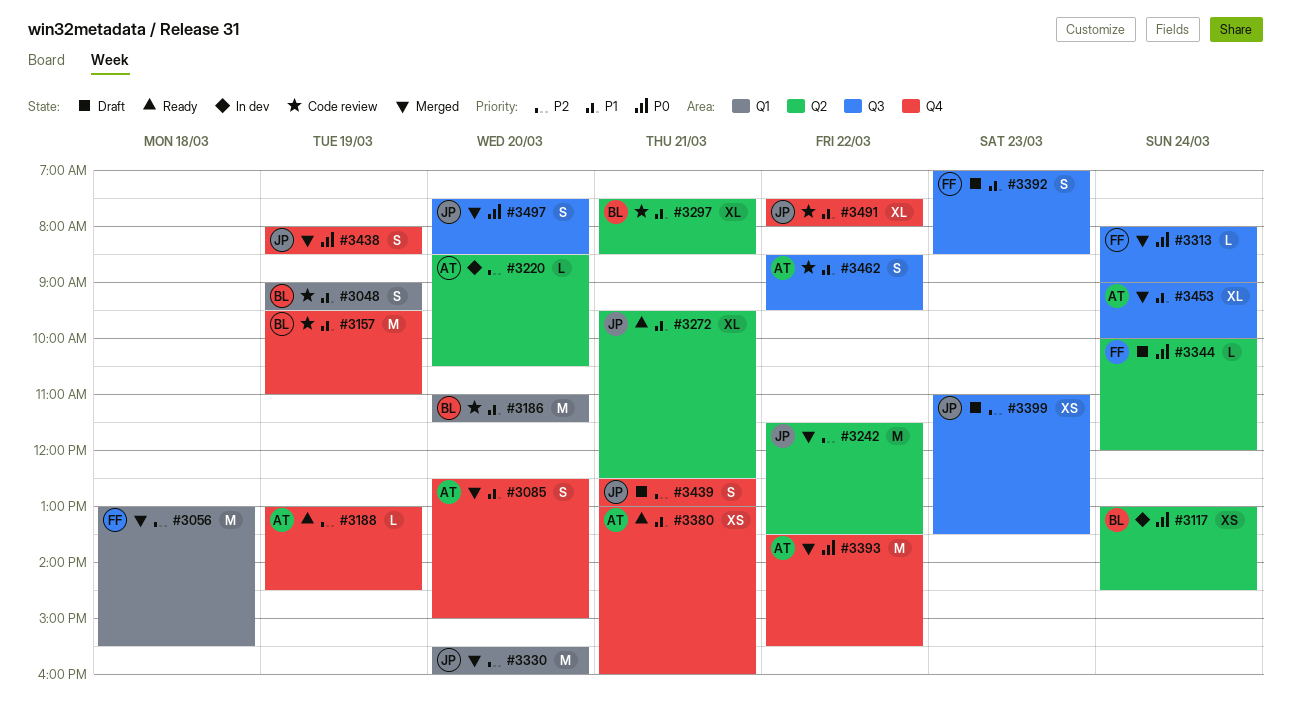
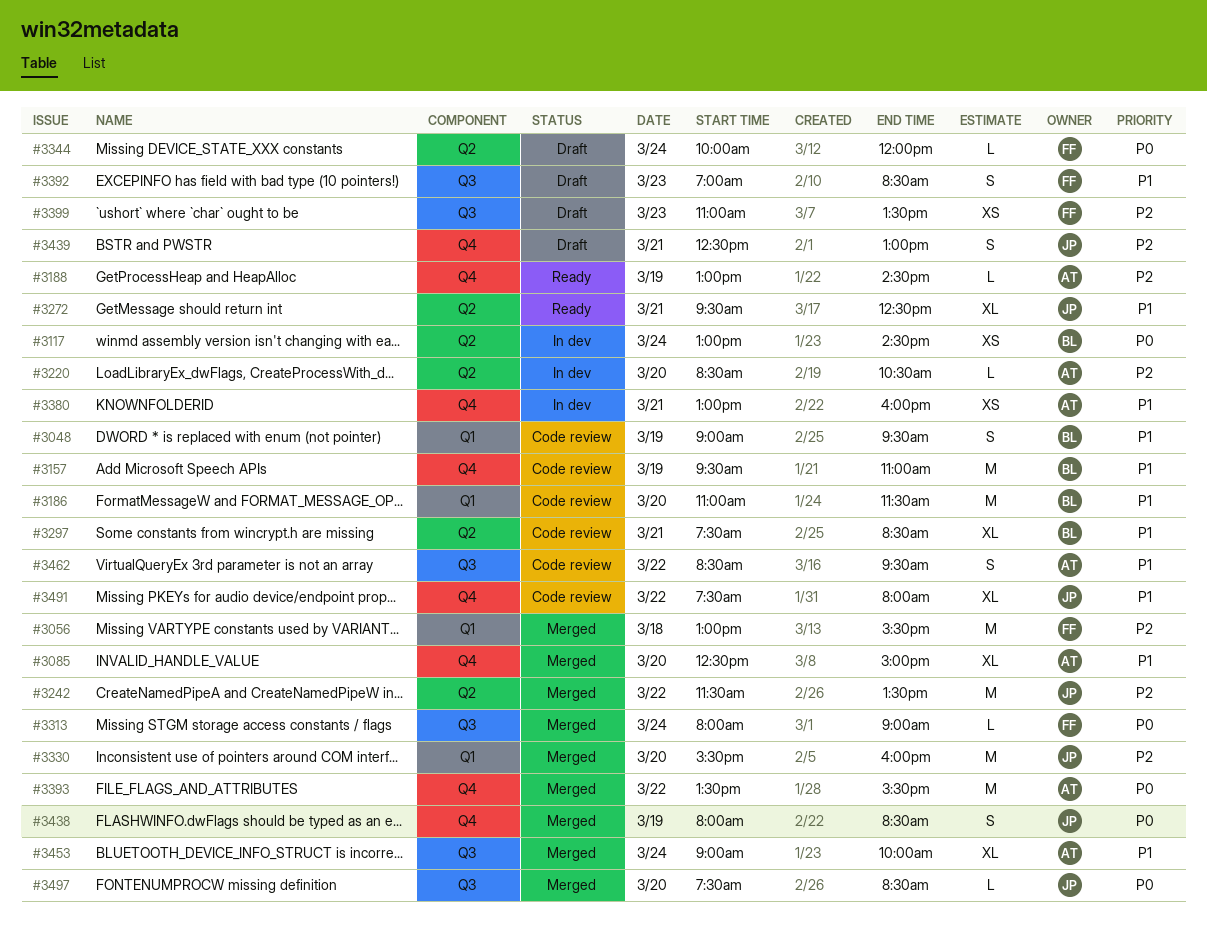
#3085, estimate: S -> XL
#3380, status: Ready -> In dev
#3399, owner: JP -> FF
#3497, estimate: S -> L

